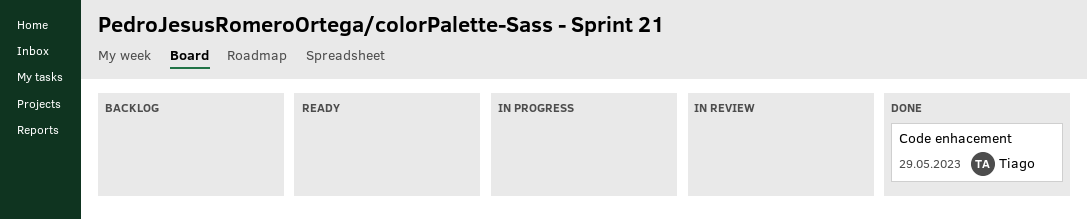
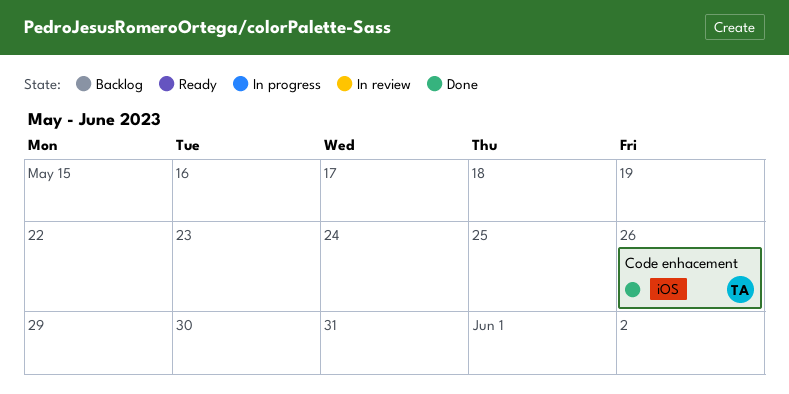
Code enhacement, due: May 29 -> May 26

